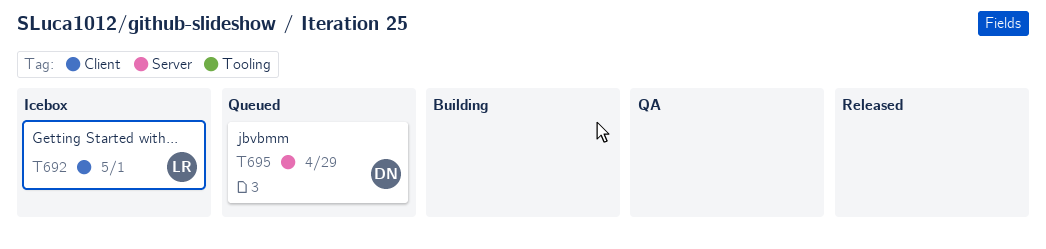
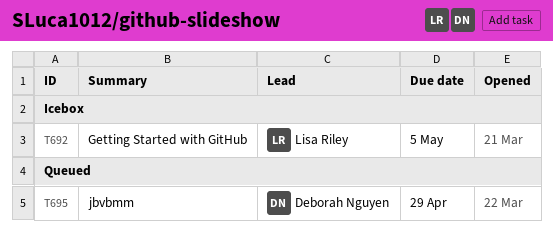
T692, due: May 1 -> May 5

